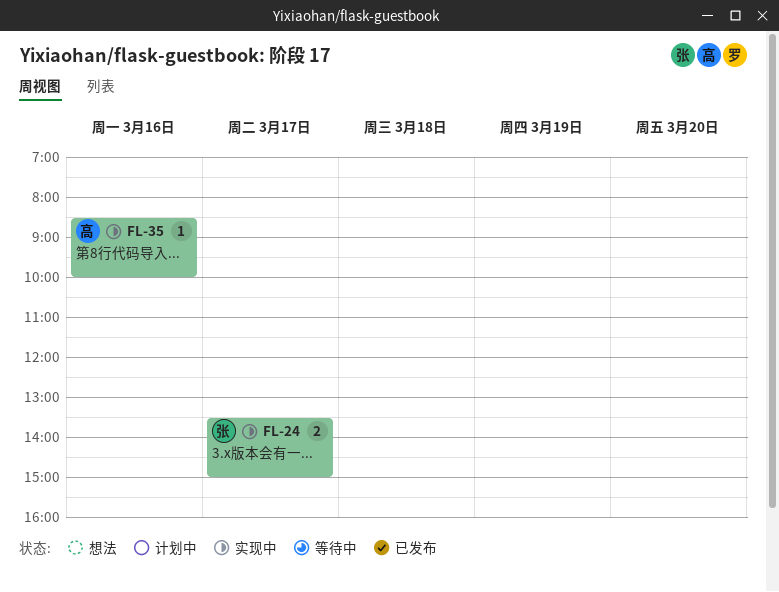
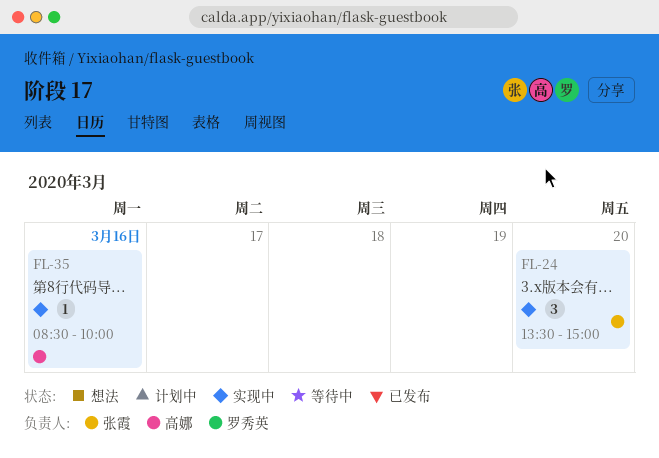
FL-24, estimate: 2 -> 3
FL-24, day: Mar 17 -> Mar 20

